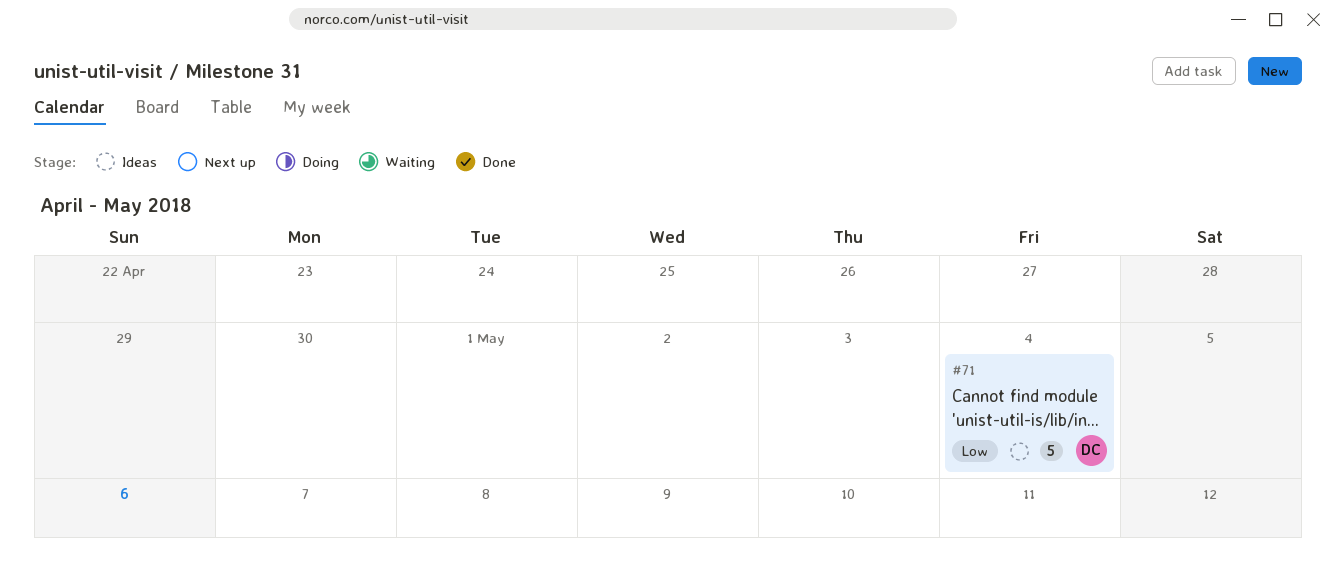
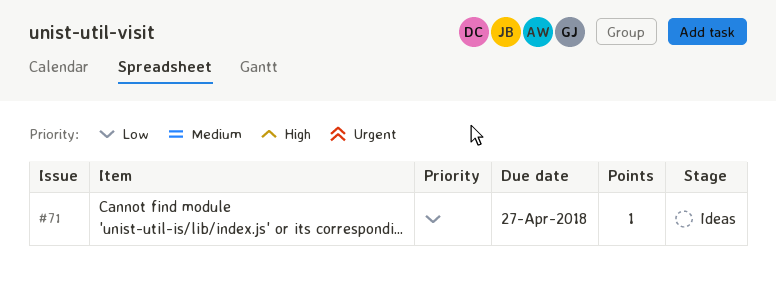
#71, estimate: 5 -> 1
#71, due: May 4 -> Apr 27

